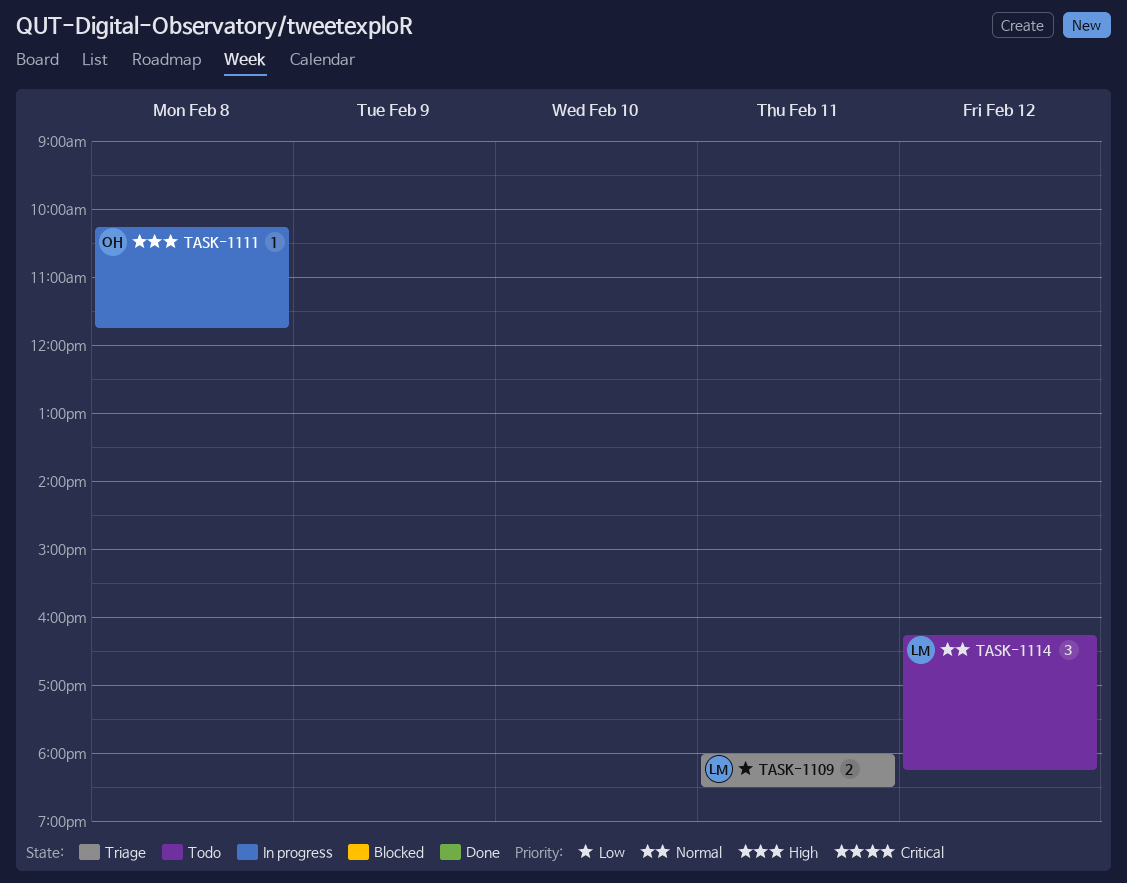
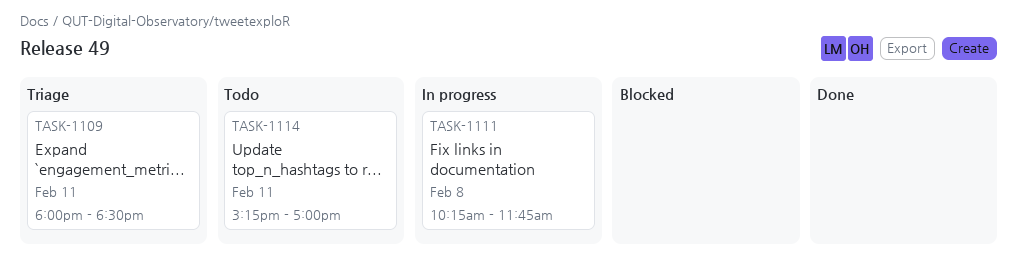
TASK-1114, day: Feb 12 -> Feb 11
TASK-1114, begins: 16:15 -> 15:15
TASK-1114, ends: 18:15 -> 17:00

